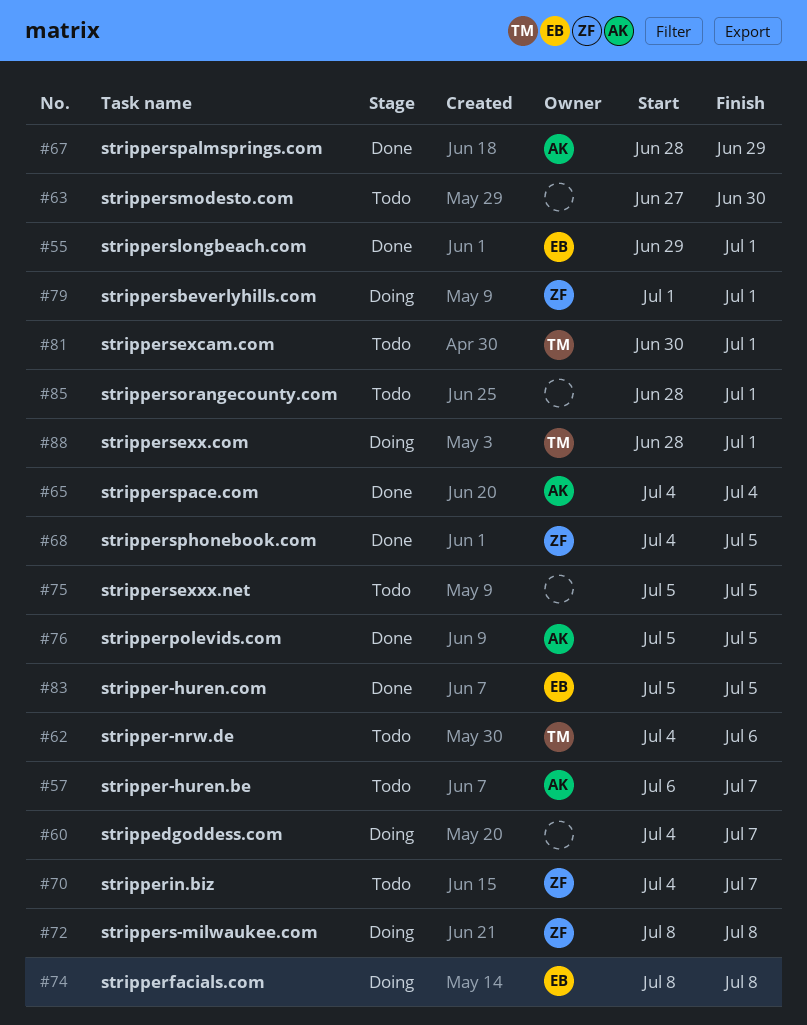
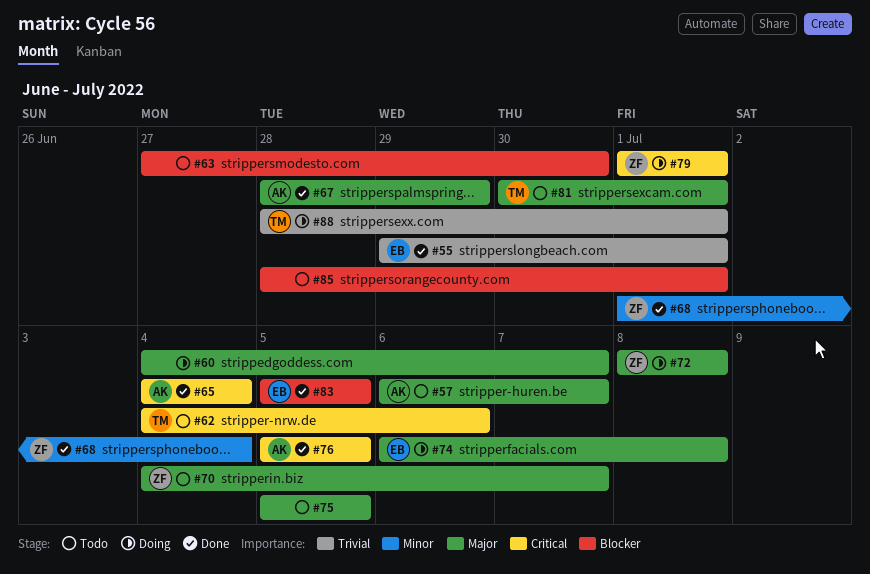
#68, start: Jul 4 -> Jul 1
#68, due: Jul 5 -> Jul 4
#74, start: Jul 8 -> Jul 6

